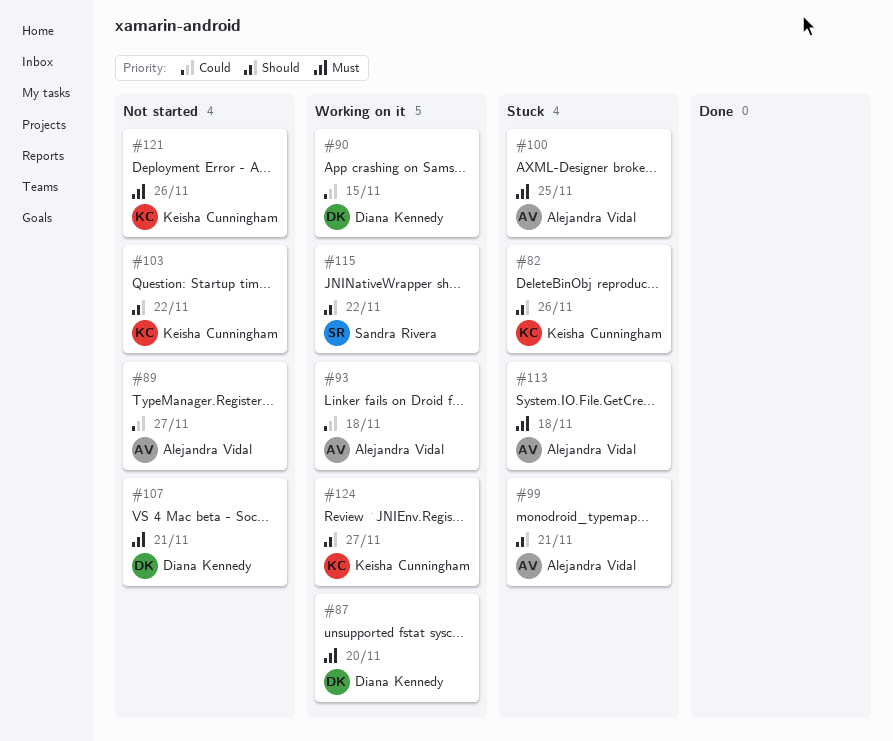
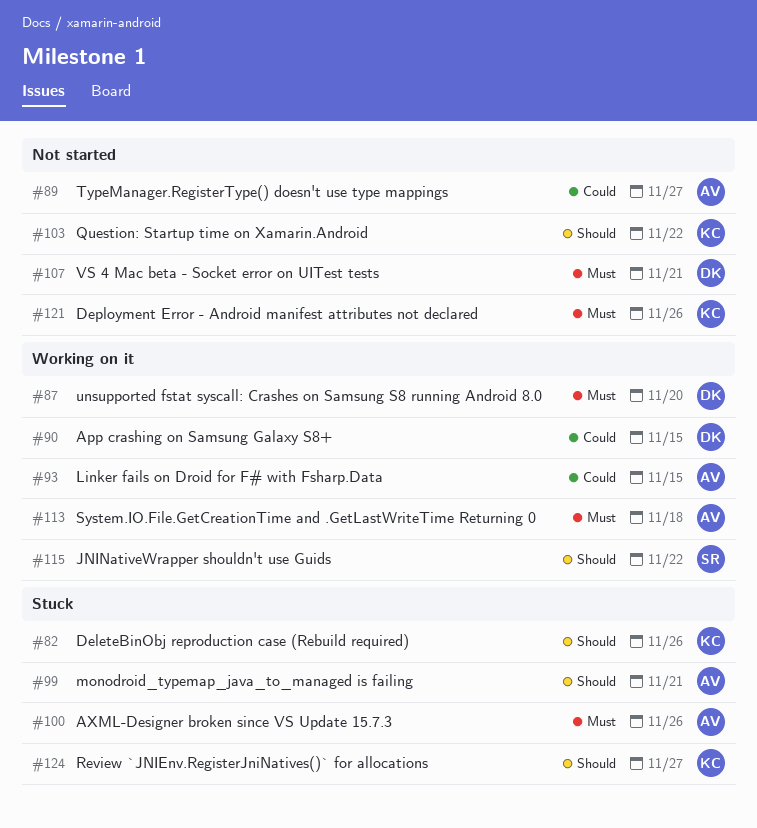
#93, due: Nov 18 -> Nov 15
#100, due: Nov 25 -> Nov 26
#113, status: Stuck -> Working on it
#124, status: Working on it -> Stuck

